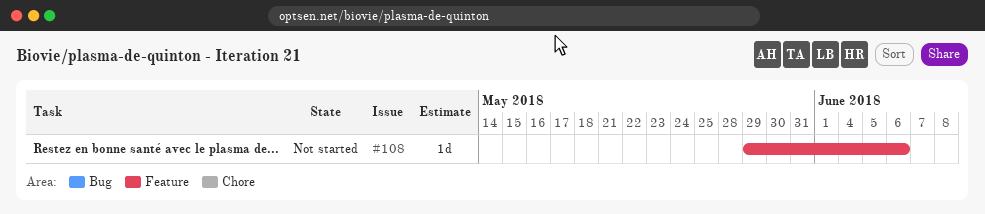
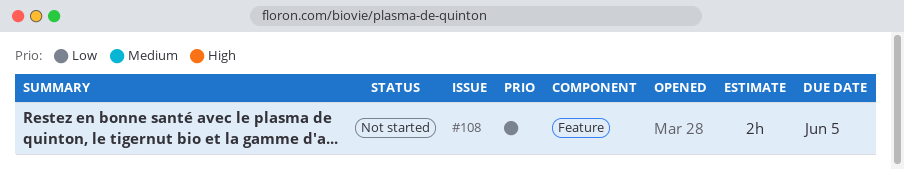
#108, estimate: 1d -> 2h
#108, due: Jun 6 -> Jun 5

